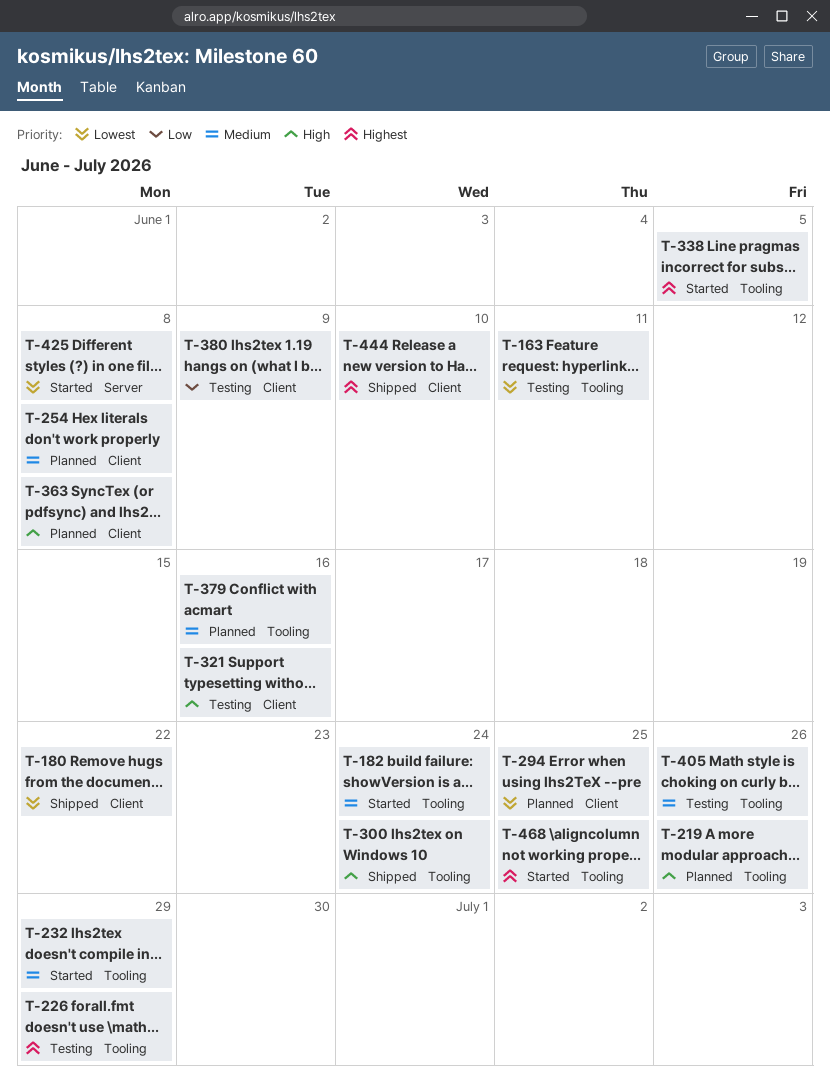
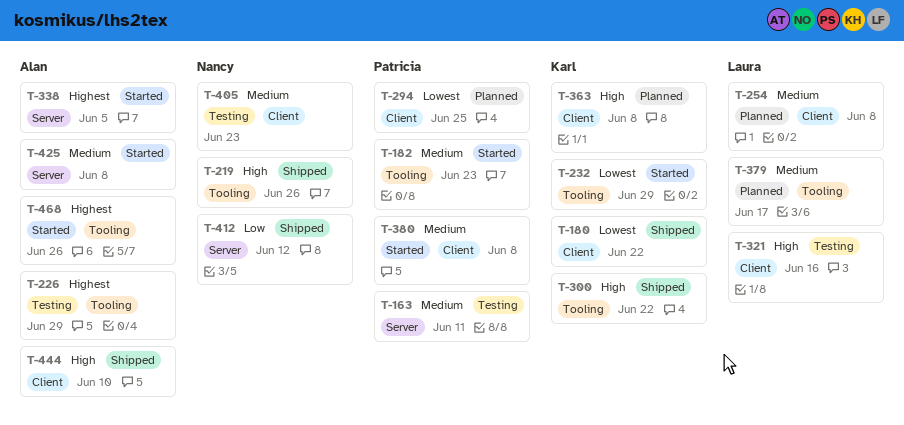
T-163, priority: Lowest -> Medium
T-163, label: Tooling -> Server
T-182, due: Jun 24 -> Jun 23
T-219, status: Planned -> Shipped
T-232, priority: Medium -> Lowest
T-300, due: Jun 24 -> Jun 22
T-338, label: Tooling -> Server
T-379, due: Jun 16 -> Jun 17
T-380, status: Testing -> Started
T-380, priority: Low -> Medium
T-380, due: Jun 9 -> Jun 8
T-405, label: Tooling -> Client
T-405, due: Jun 26 -> Jun 23
T-412: none -> present
T-425, priority: Lowest -> Medium
T-444, priority: Highest -> High
T-468, due: Jun 25 -> Jun 26

